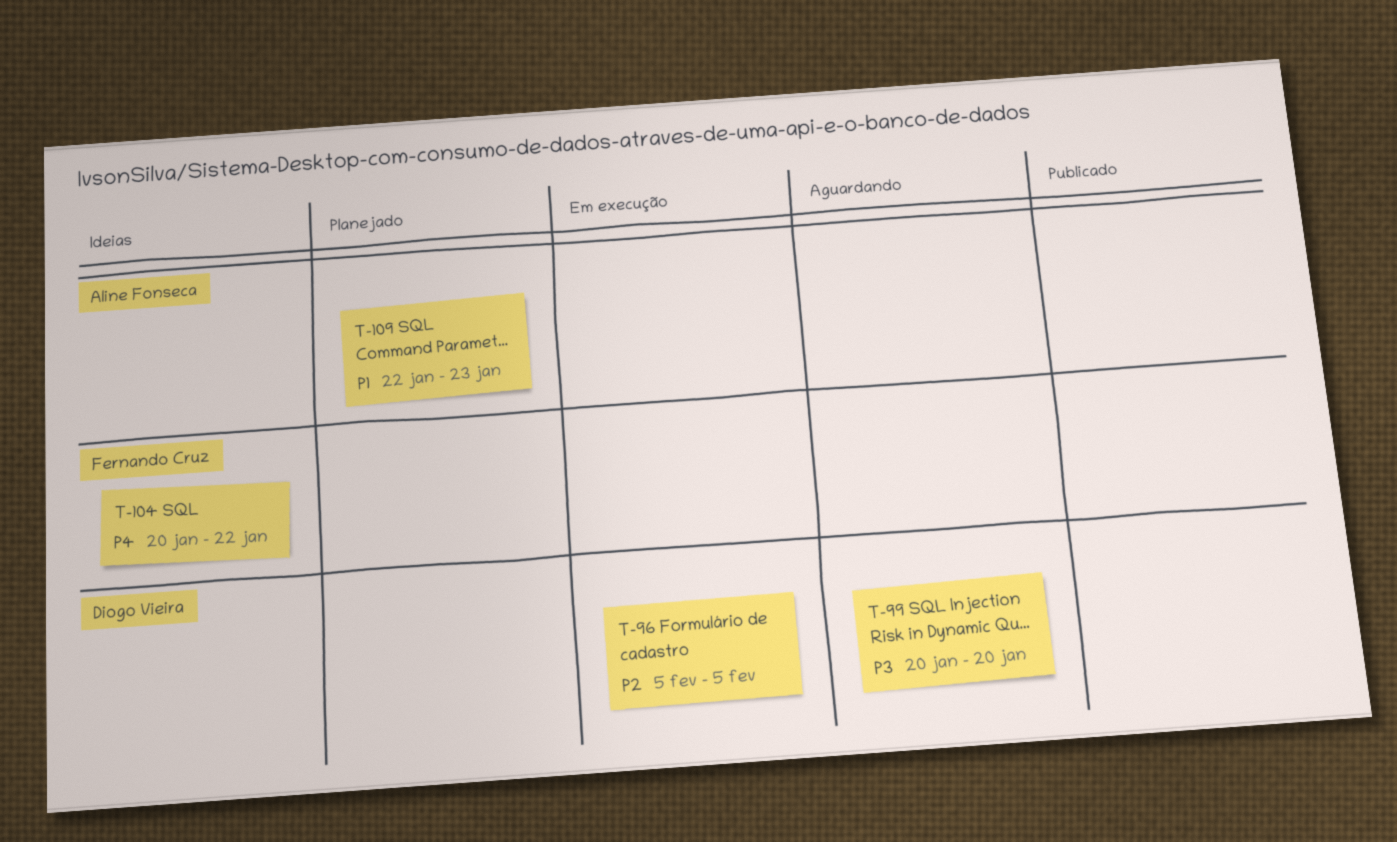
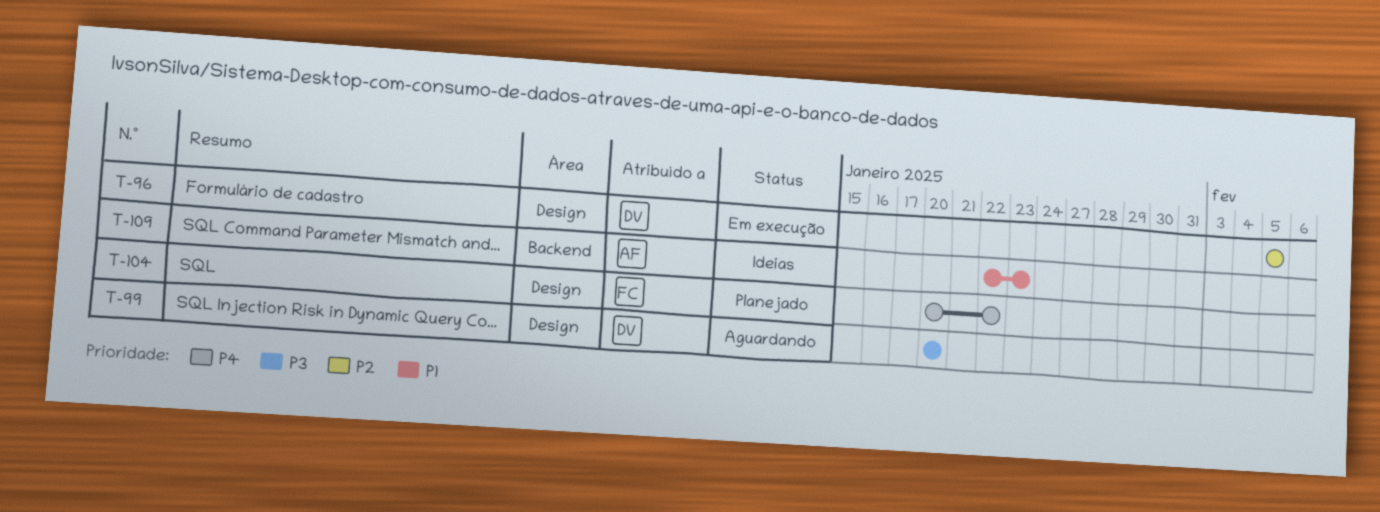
T-104, status: Ideias -> Planejado
T-109, status: Planejado -> Ideias

